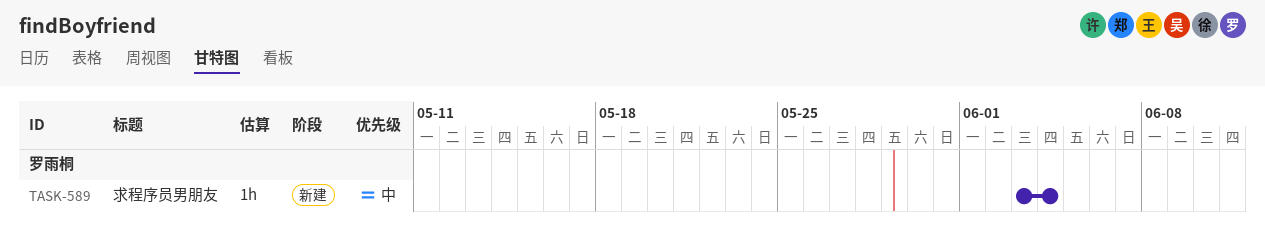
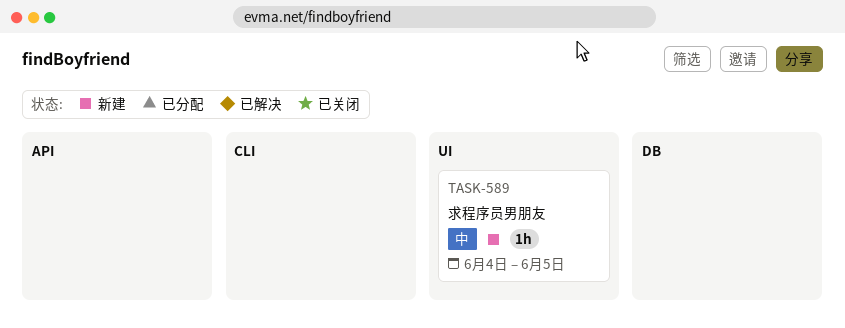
TASK-589, start: Jun 3 -> Jun 4
TASK-589, due: Jun 4 -> Jun 5

